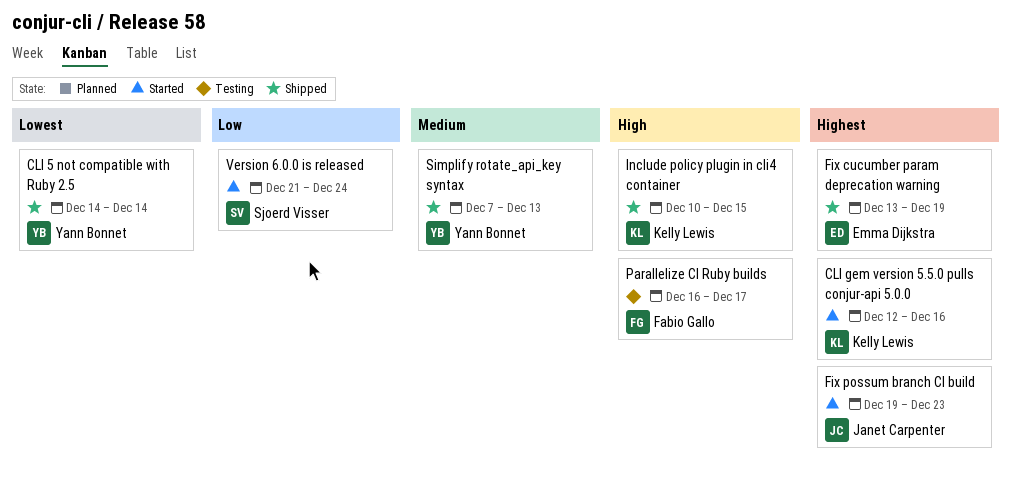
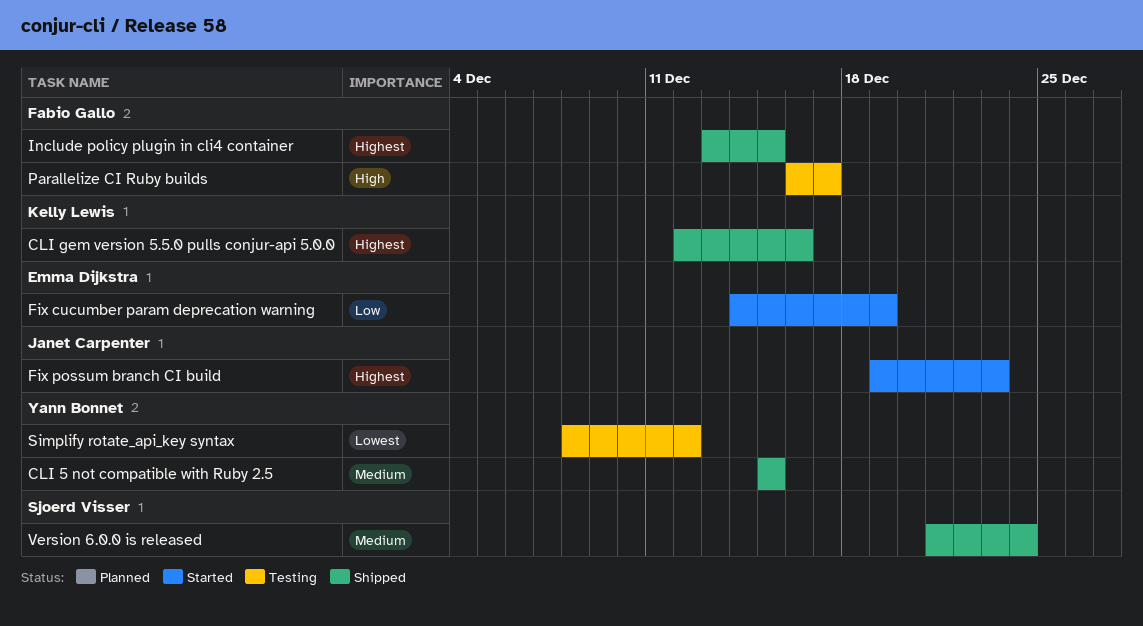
CLI 5 not compatible with Ruby 2.5, priority: Lowest -> Medium
CLI 5 not compatible with Ruby 2.5, start: Dec 14 -> Dec 15
CLI 5 not compatible with Ruby 2.5, due: Dec 14 -> Dec 15
CLI gem version 5.5.0 pulls conjur-api 5.0.0, status: Started -> Shipped
Fix cucumber param deprecation warning, status: Shipped -> Started
Fix cucumber param deprecation warning, priority: Highest -> Low
Fix cucumber param deprecation warning, start: Dec 13 -> Dec 14
Include policy plugin in cli4 container, owner: Kelly Lewis -> Fabio Gallo
Include policy plugin in cli4 container, priority: High -> Highest
Include policy plugin in cli4 container, start: Dec 10 -> Dec 13
Simplify rotate_api_key syntax, status: Shipped -> Testing
Simplify rotate_api_key syntax, priority: Medium -> Lowest
Simplify rotate_api_key syntax, start: Dec 7 -> Dec 8
Simplify rotate_api_key syntax, due: Dec 13 -> Dec 12
Version 6.0.0 is released, status: Started -> Shipped
Version 6.0.0 is released, priority: Low -> Medium

